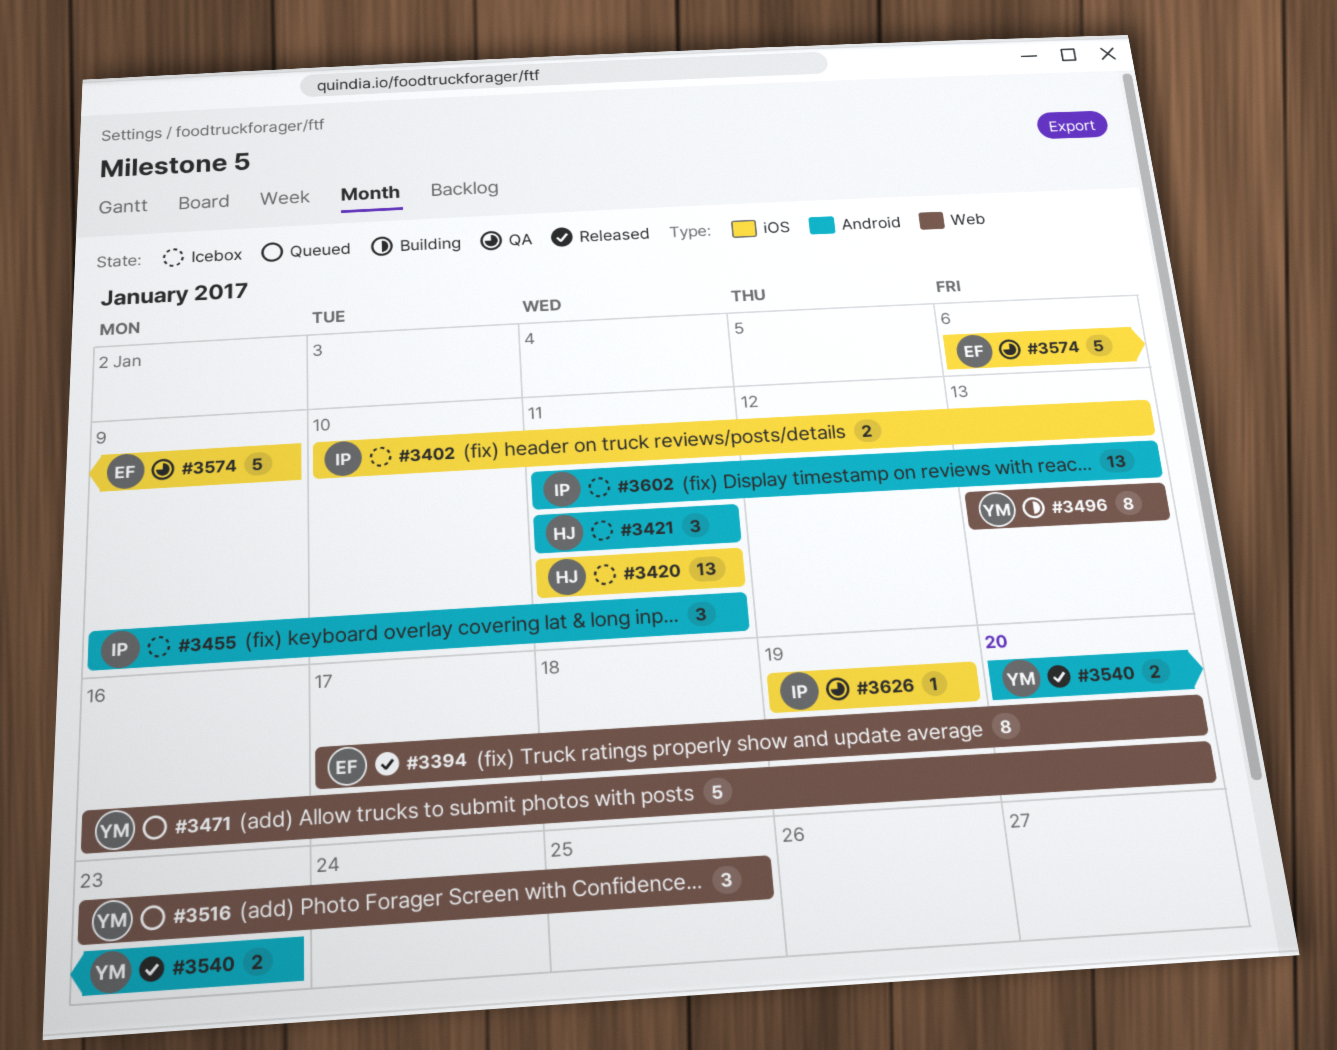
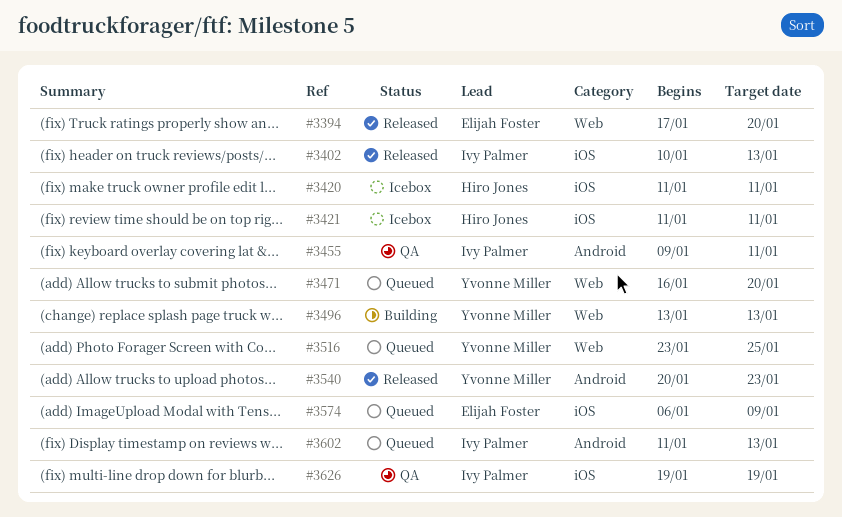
#3402, status: Icebox -> Released
#3421, label: Android -> iOS
#3455, status: Icebox -> QA
#3574, status: QA -> Queued
#3602, status: Icebox -> Queued

